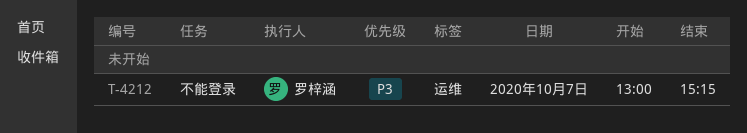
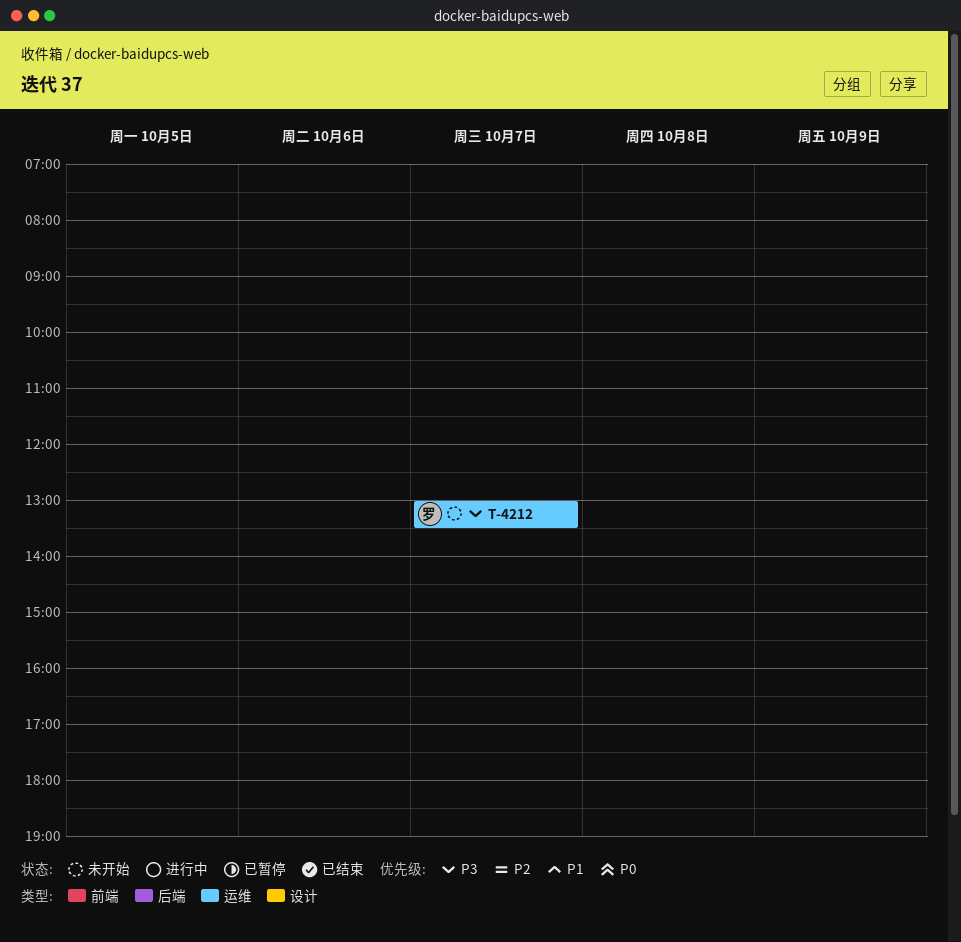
T-4212, ends: 15:15 -> 13:30

